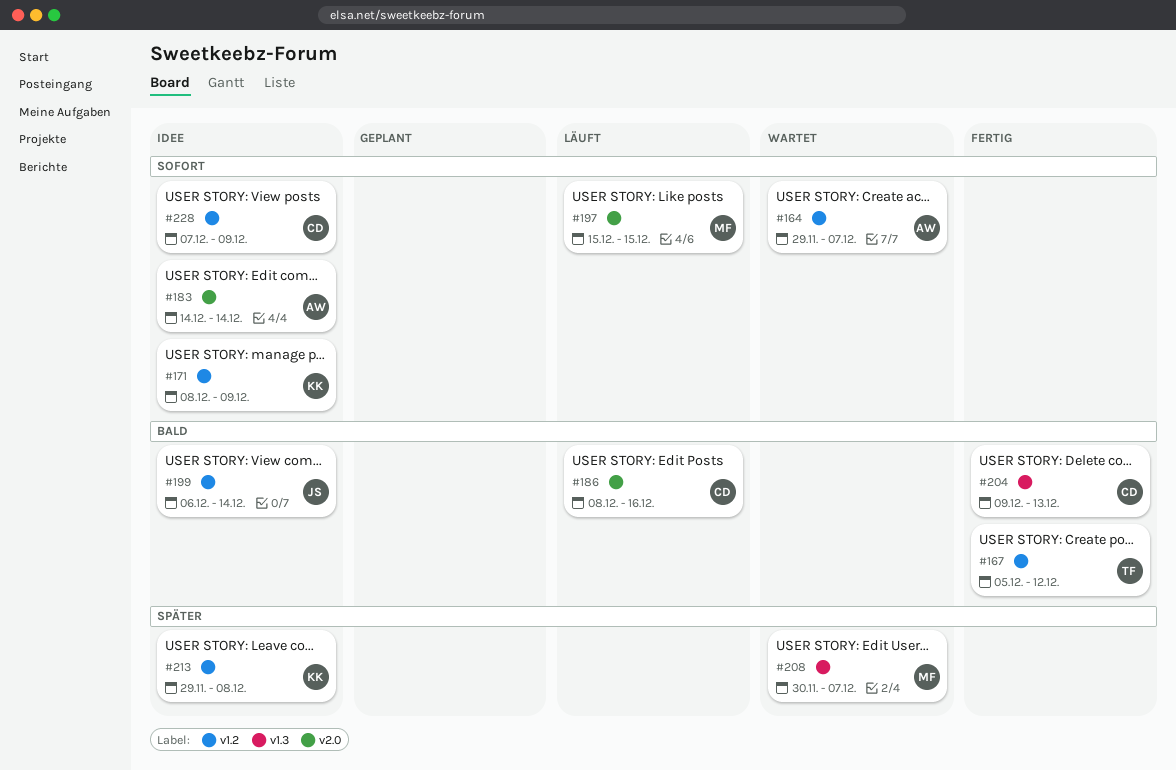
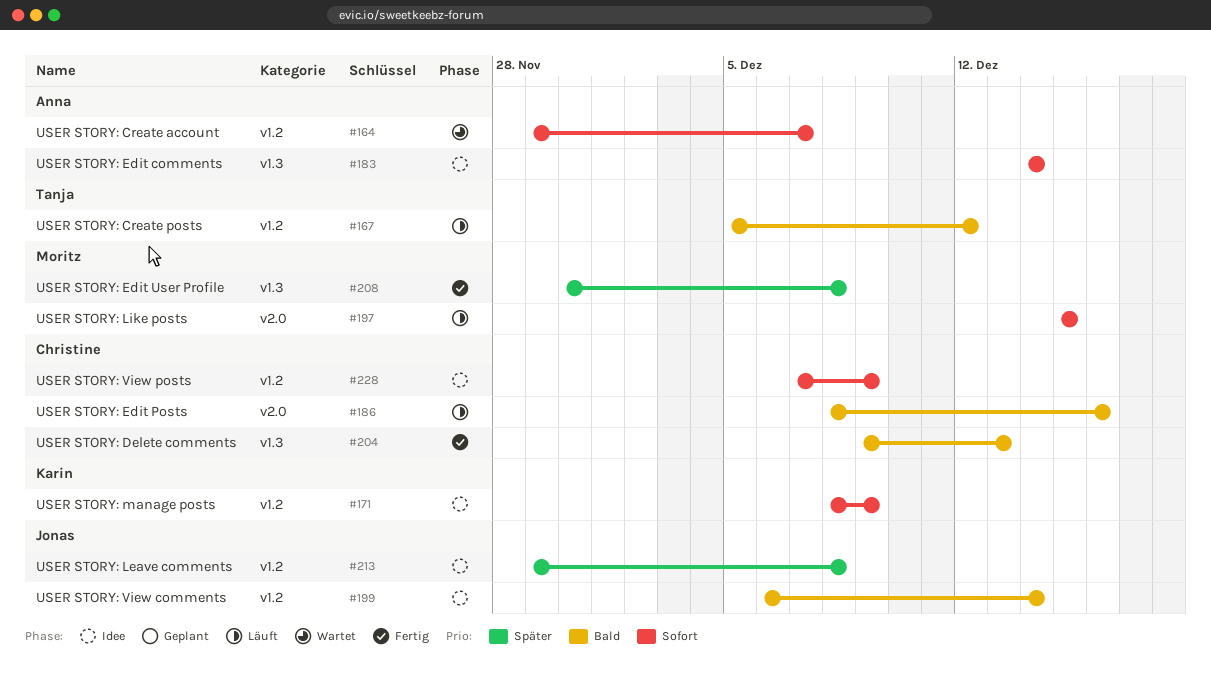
#167, status: Fertig -> Läuft
#183, label: v2.0 -> v1.3
#208, status: Wartet -> Fertig
#208, due: Dec 7 -> Dec 8
#213, owner: Karin -> Jonas

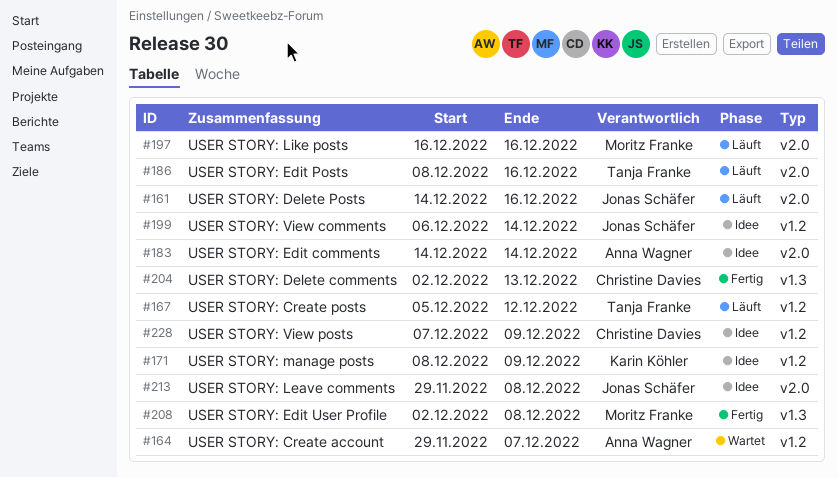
#161: none -> present
#183, label: v1.3 -> v2.0
#186, owner: Christine Davies -> Tanja Franke
#197, start: Dec 15 -> Dec 16
#197, due: Dec 15 -> Dec 16
#204, start: Dec 9 -> Dec 2
#208, start: Nov 30 -> Dec 2
#213, label: v1.2 -> v2.0

